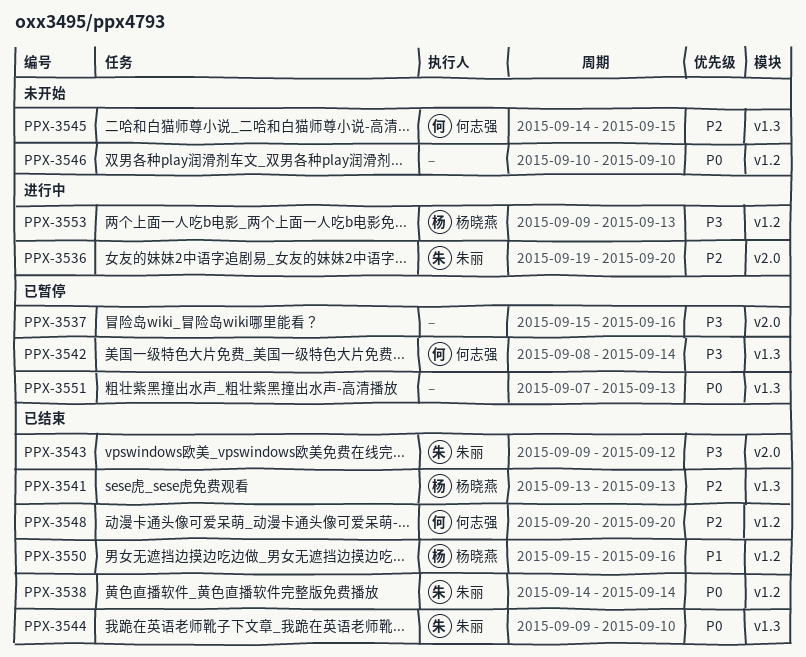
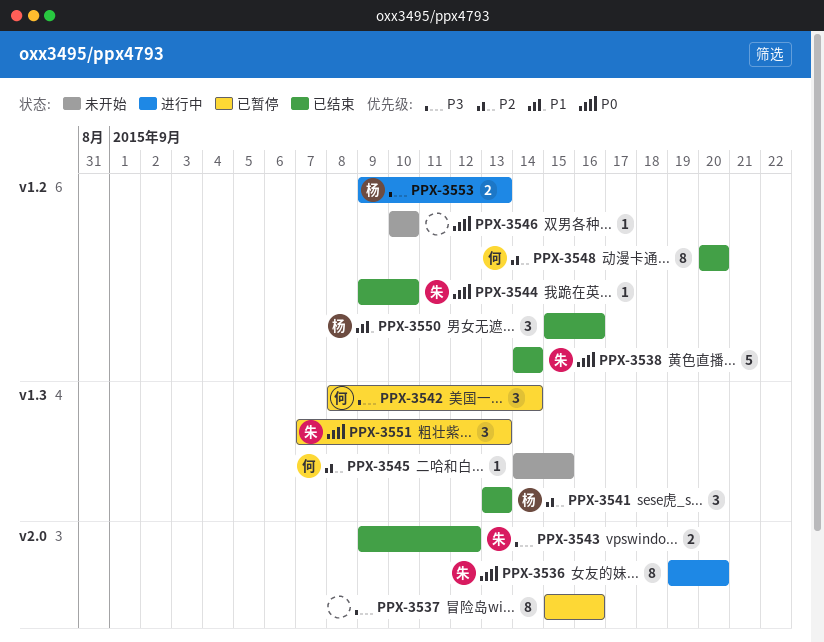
PPX-3536, priority: P2 -> P0
PPX-3544, label: v1.3 -> v1.2
PPX-3551, owner: none -> 朱丽

